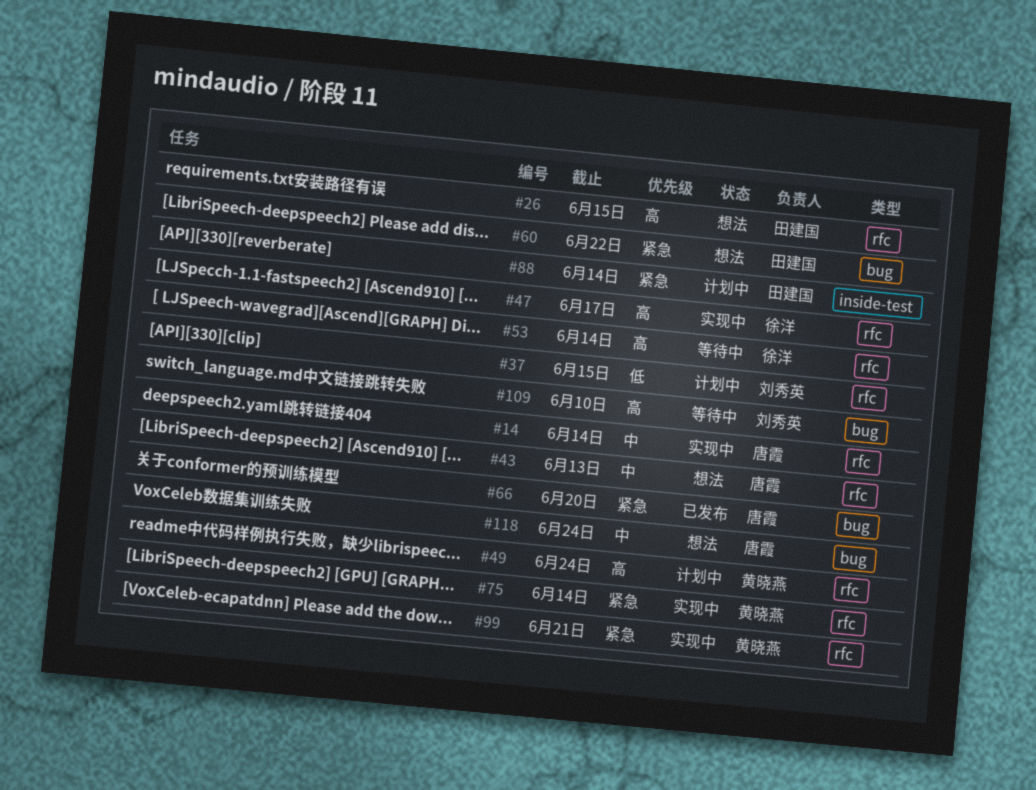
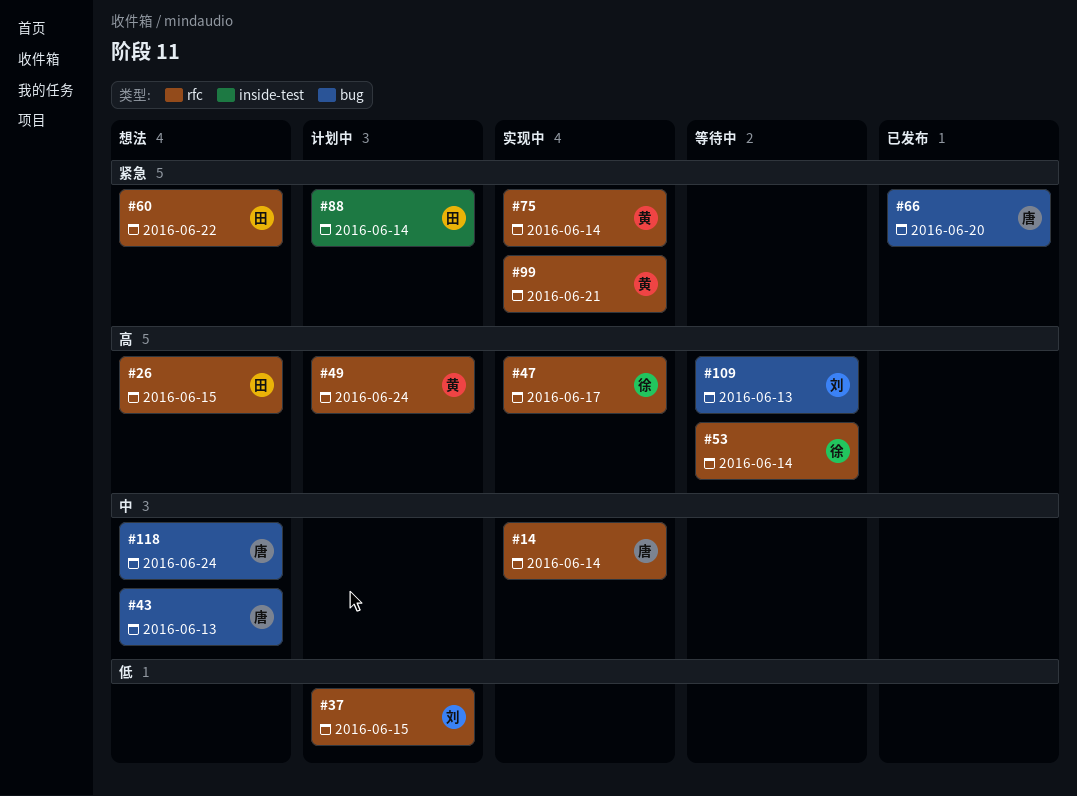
#43, label: rfc -> bug
#60, label: bug -> rfc
#109, due: Jun 10 -> Jun 13

